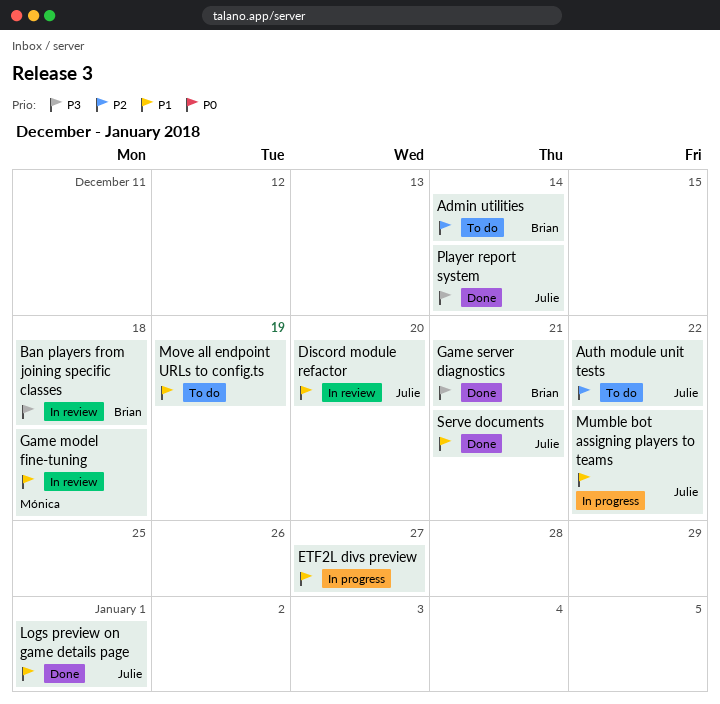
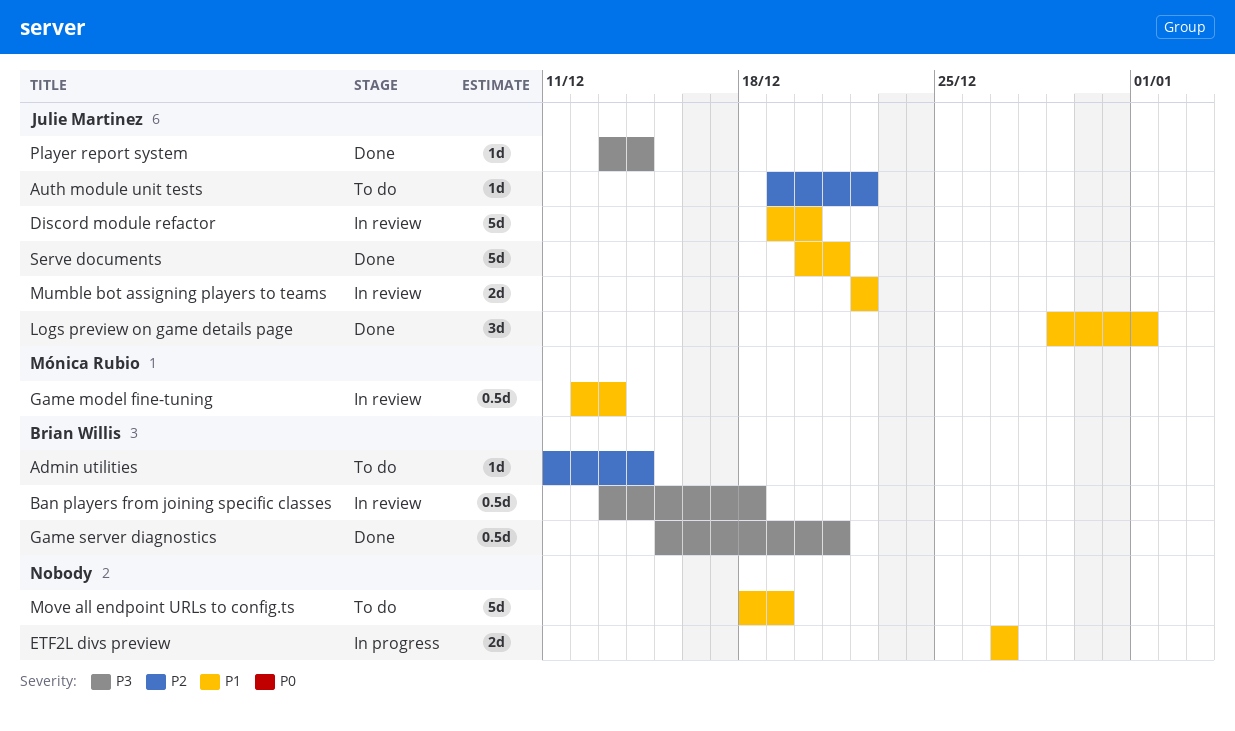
Game model fine-tuning, due: Dec 18 -> Dec 13
Mumble bot assigning players to teams, status: In progress -> In review

